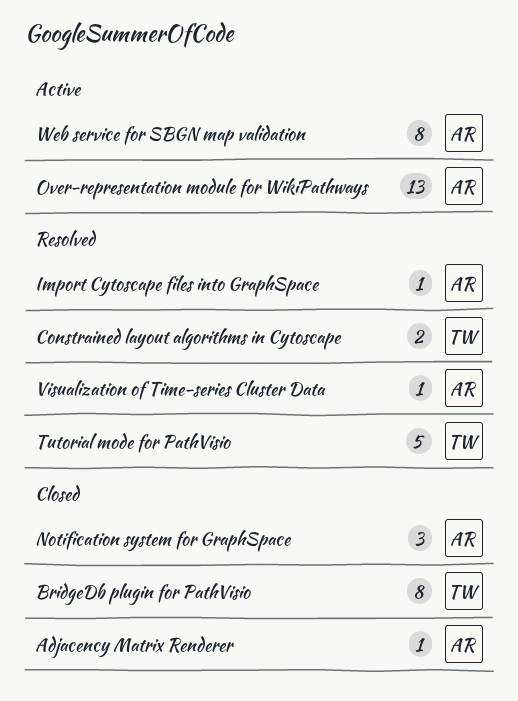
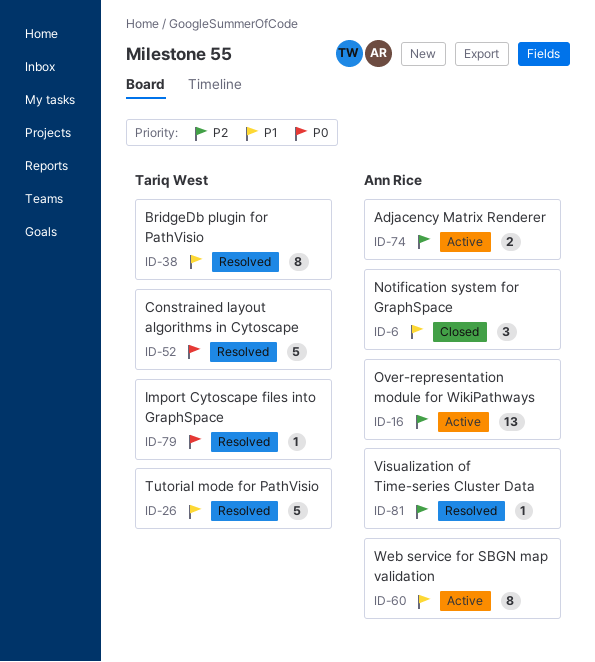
Adjacency Matrix Renderer, status: Closed -> Active
Adjacency Matrix Renderer, estimate: 1 -> 2
BridgeDb plugin for PathVisio, status: Closed -> Resolved
Constrained layout algorithms in Cytoscape, estimate: 2 -> 5
Import Cytoscape files into GraphSpace, owner: Ann Rice -> Tariq West

